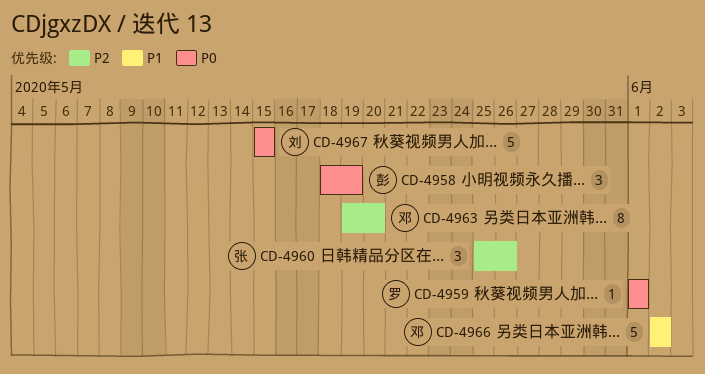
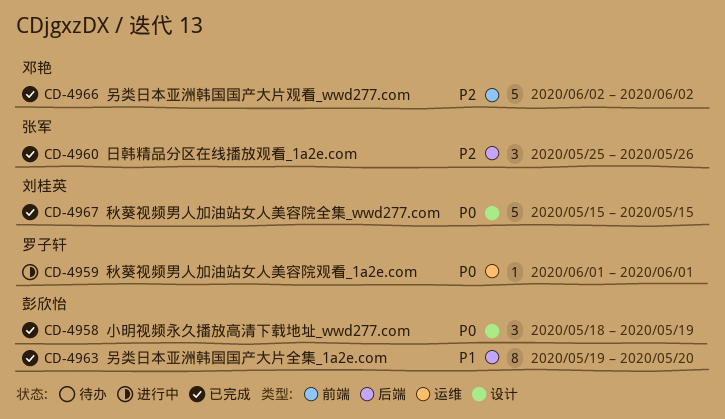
CD-4963, owner: 邓艳 -> 彭欣怡
CD-4963, priority: P2 -> P1
CD-4966, priority: P1 -> P2

